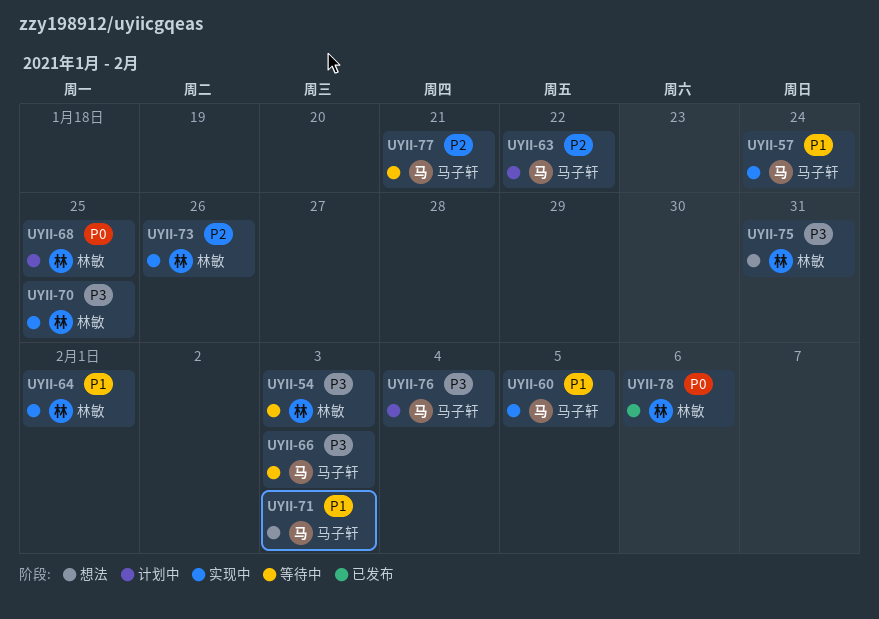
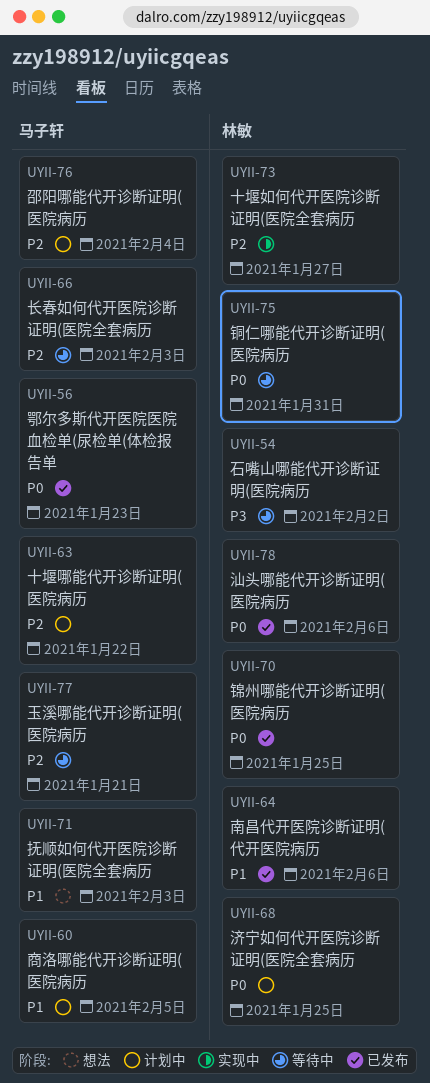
UYII-54, due: Feb 3 -> Feb 2
UYII-56: none -> present
UYII-57: present -> none
UYII-60, status: 实现中 -> 计划中
UYII-64, status: 实现中 -> 已发布
UYII-64, due: Feb 1 -> Feb 6
UYII-66, priority: P3 -> P2
UYII-70, status: 实现中 -> 已发布
UYII-70, priority: P3 -> P0
UYII-73, due: Jan 26 -> Jan 27
UYII-75, status: 想法 -> 等待中
UYII-75, priority: P3 -> P0
UYII-76, priority: P3 -> P2

